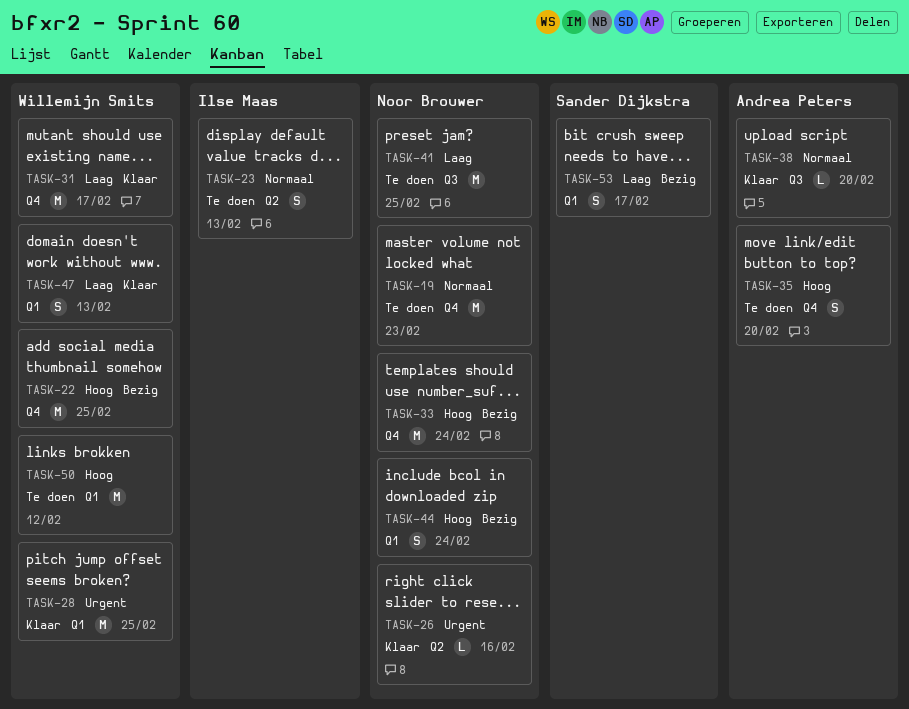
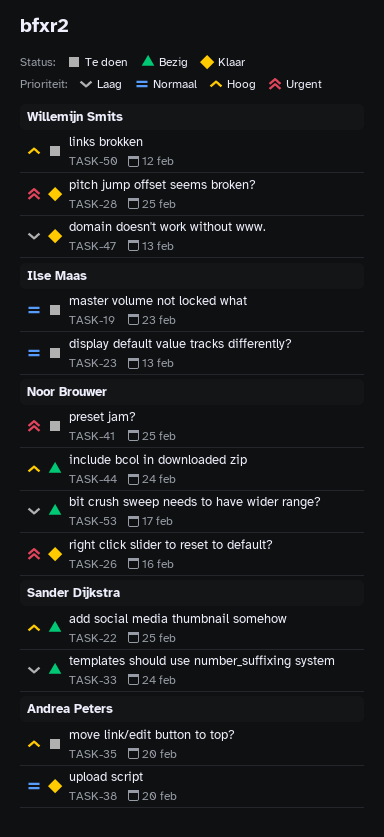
TASK-19, owner: Noor Brouwer -> Ilse Maas
TASK-22, owner: Willemijn Smits -> Sander Dijkstra
TASK-31: present -> none
TASK-33, owner: Noor Brouwer -> Sander Dijkstra
TASK-33, priority: Hoog -> Laag
TASK-41, priority: Laag -> Urgent
TASK-53, owner: Sander Dijkstra -> Noor Brouwer

